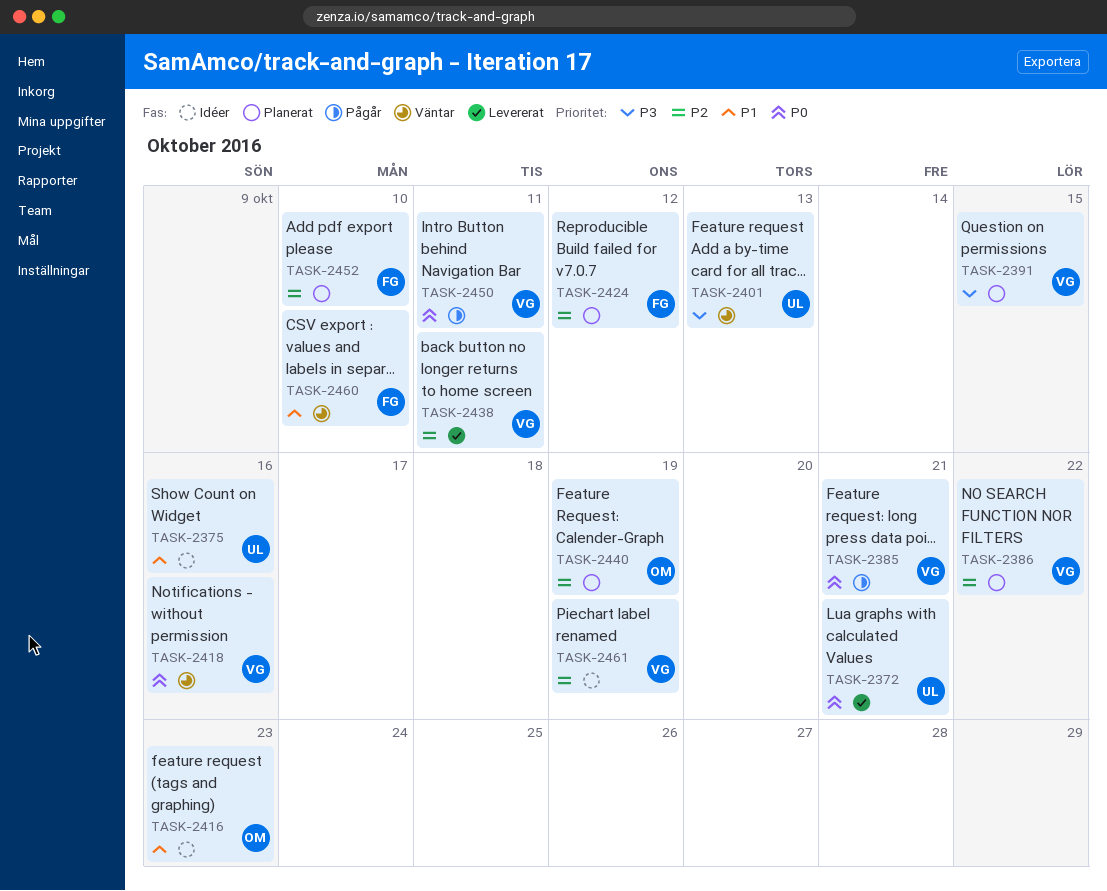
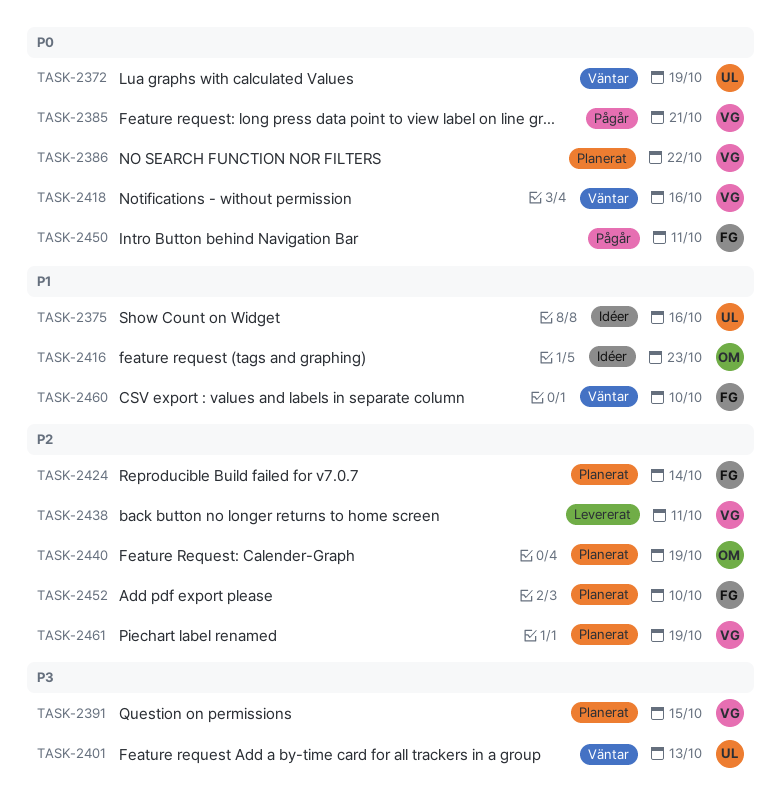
TASK-2372, status: Levererat -> Väntar
TASK-2372, due: Oct 21 -> Oct 19
TASK-2386, priority: P2 -> P0
TASK-2424, due: Oct 12 -> Oct 14
TASK-2450, owner: VG -> FG
TASK-2461, status: Idéer -> Planerat

